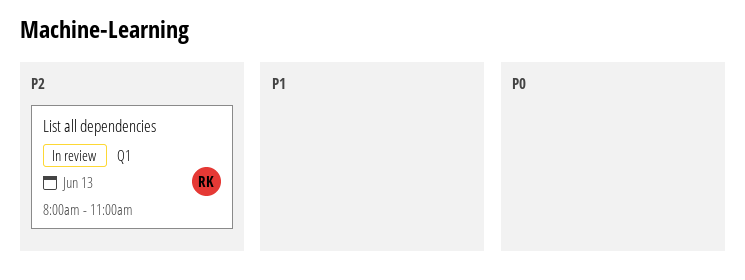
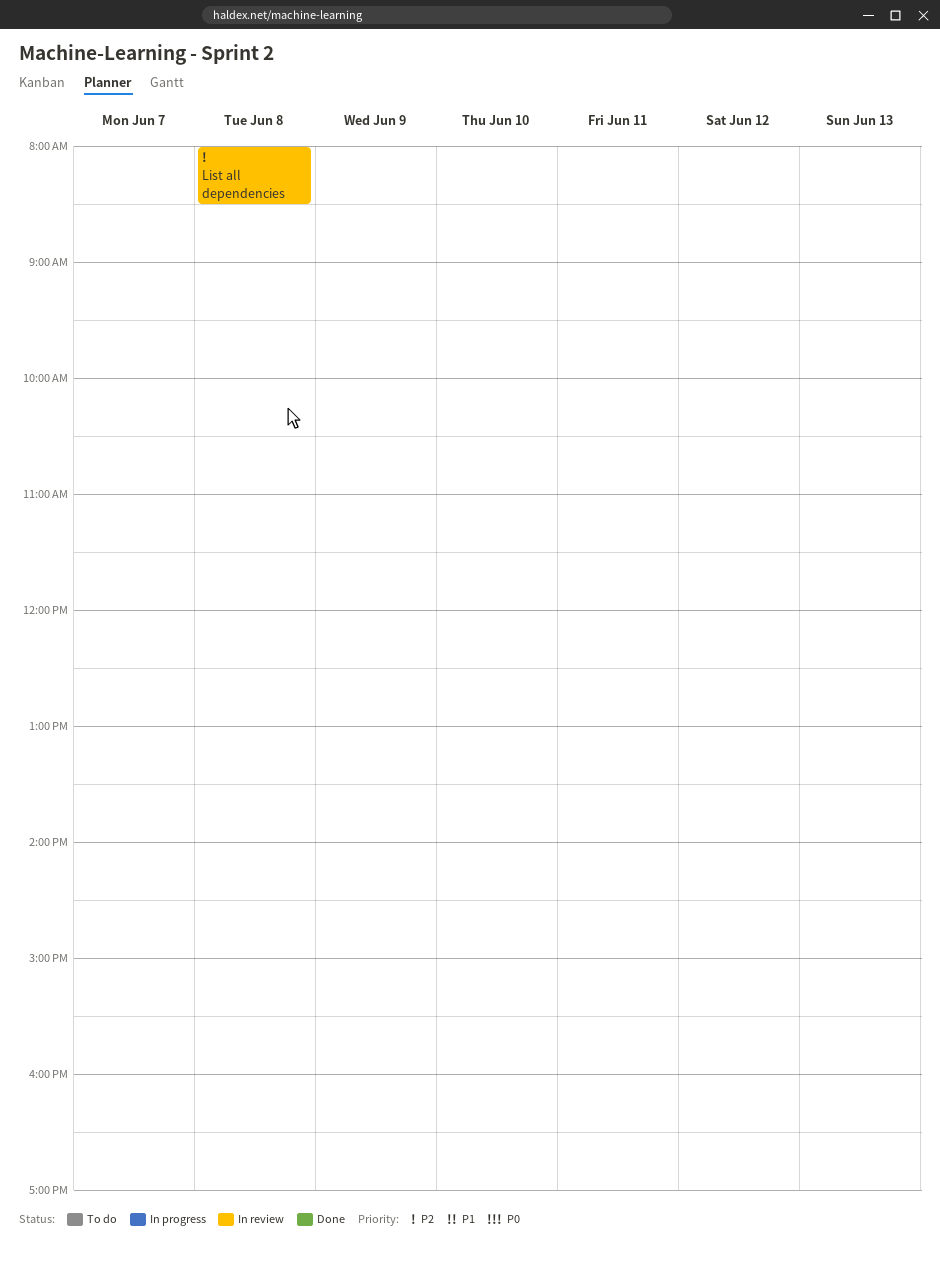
List all dependencies, day: Jun 13 -> Jun 8
List all dependencies, ends: 11:00 -> 08:30

